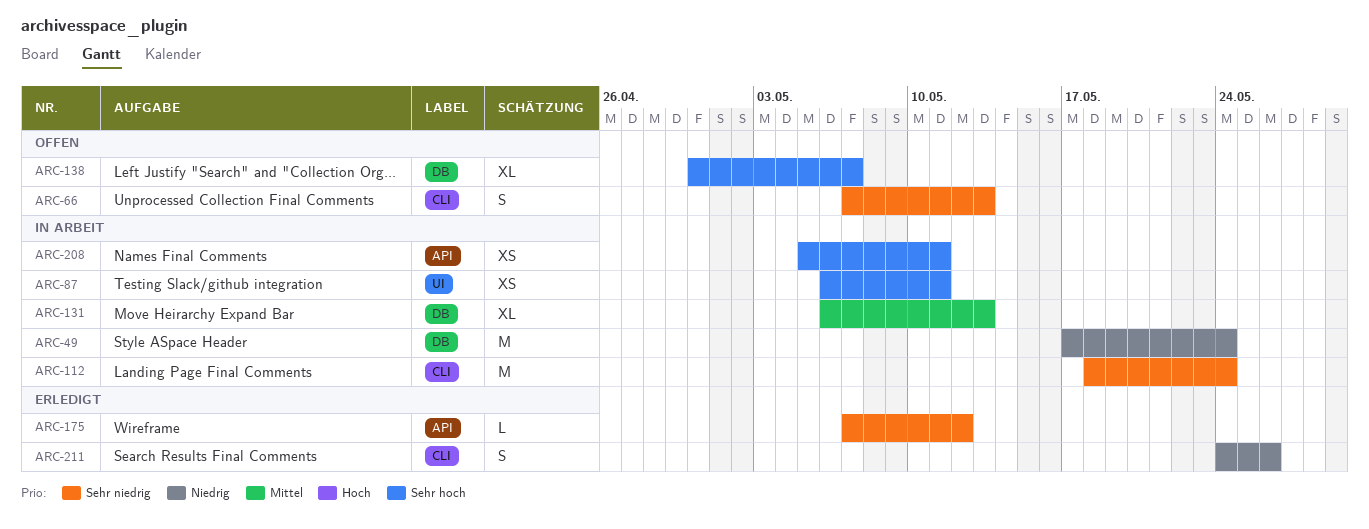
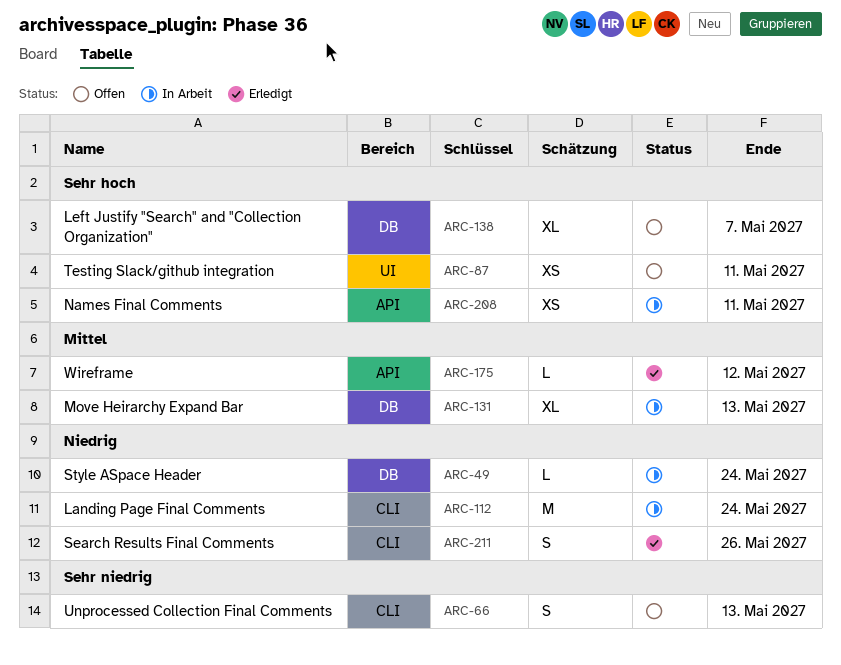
ARC-49, estimate: M -> L
ARC-87, status: In Arbeit -> Offen
ARC-112, priority: Sehr niedrig -> Niedrig
ARC-175, priority: Sehr niedrig -> Mittel

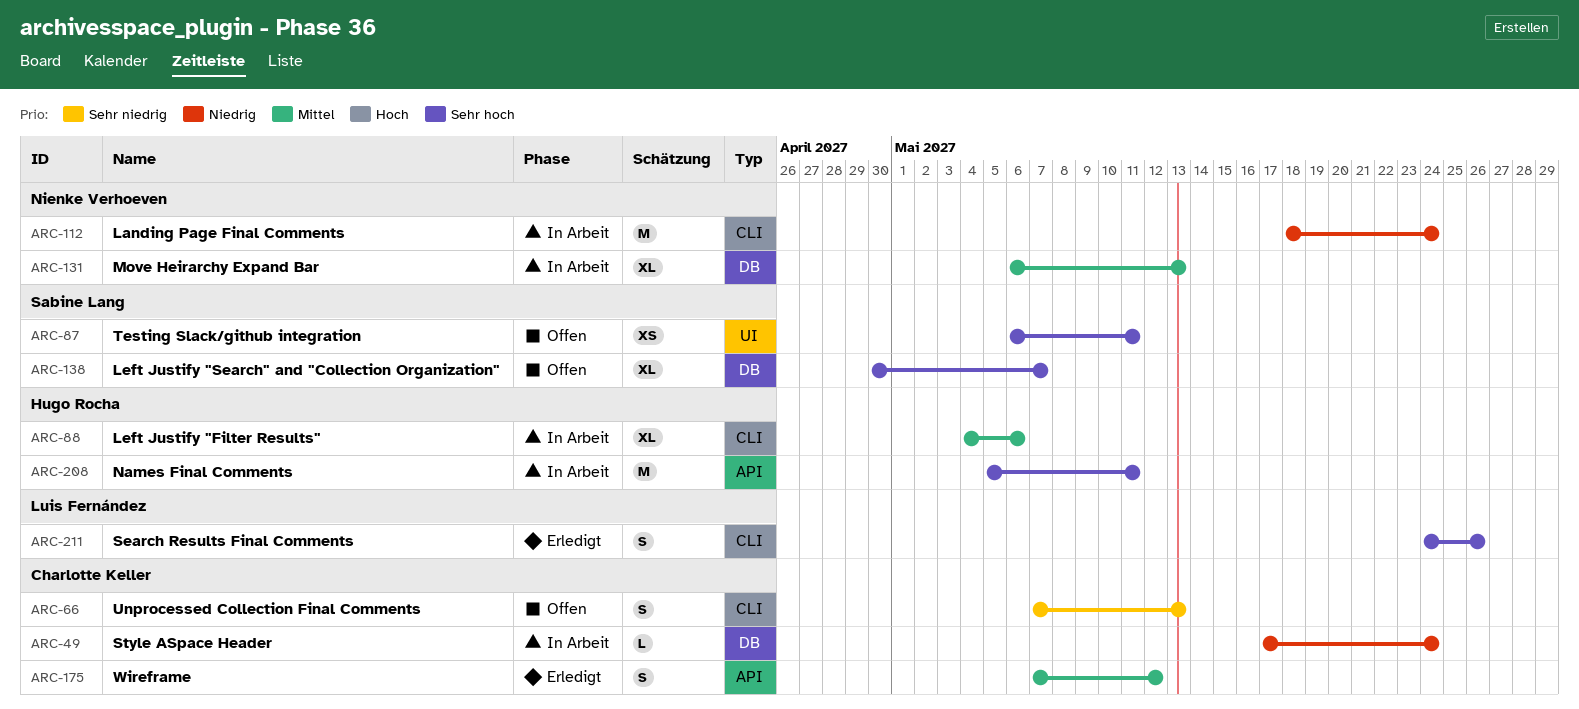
ARC-88: none -> present
ARC-175, estimate: L -> S
ARC-208, estimate: XS -> M
ARC-211, priority: Niedrig -> Sehr hoch

